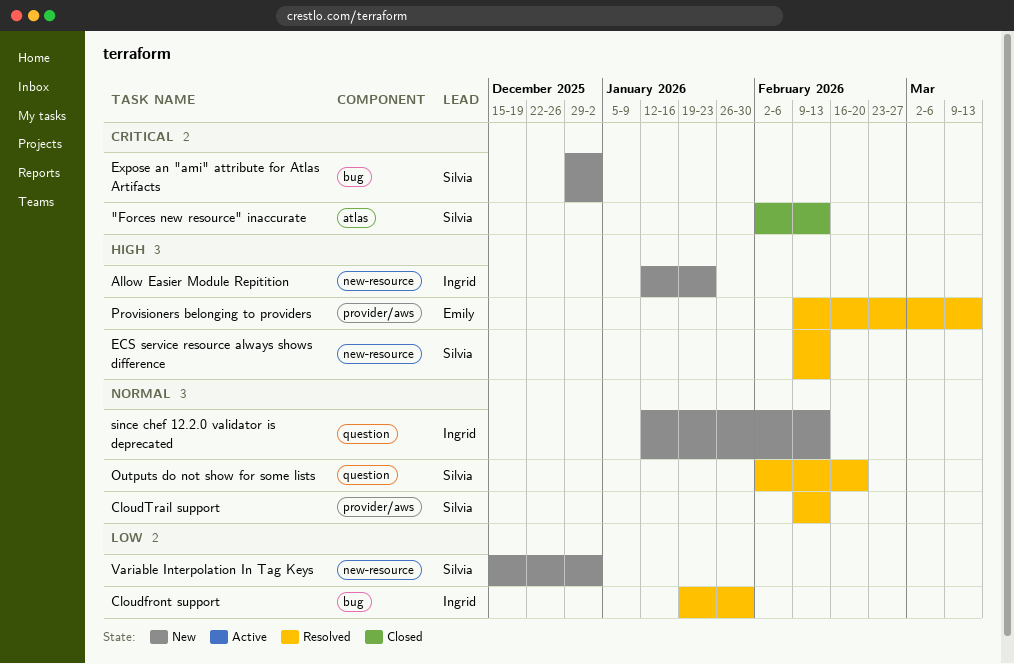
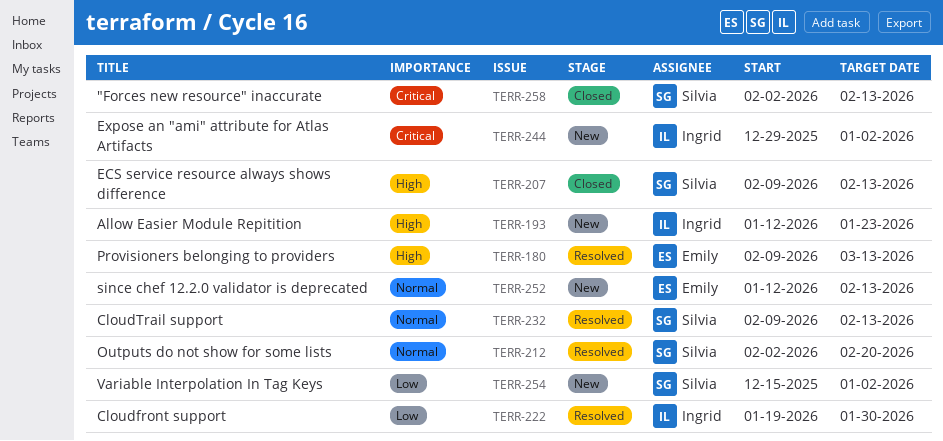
ECS service resource always shows difference, status: Resolved -> Closed
Expose an "ami" attribute for Atlas Artifacts, owner: Silvia -> Ingrid
since chef 12.2.0 validator is deprecated, owner: Ingrid -> Emily

